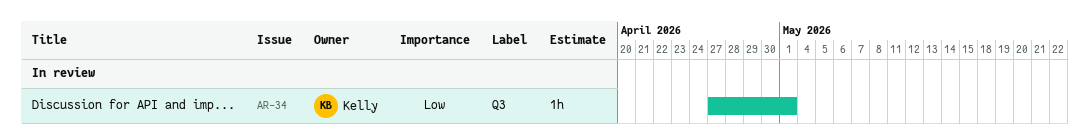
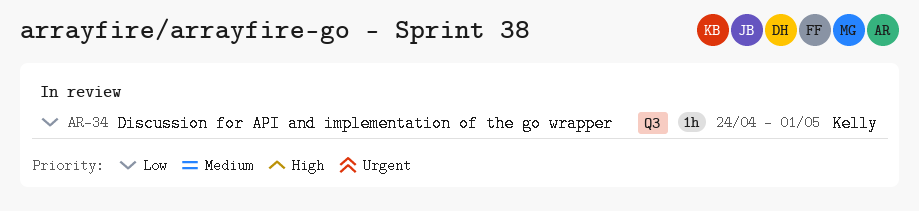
AR-34, start: Apr 27 -> Apr 24

